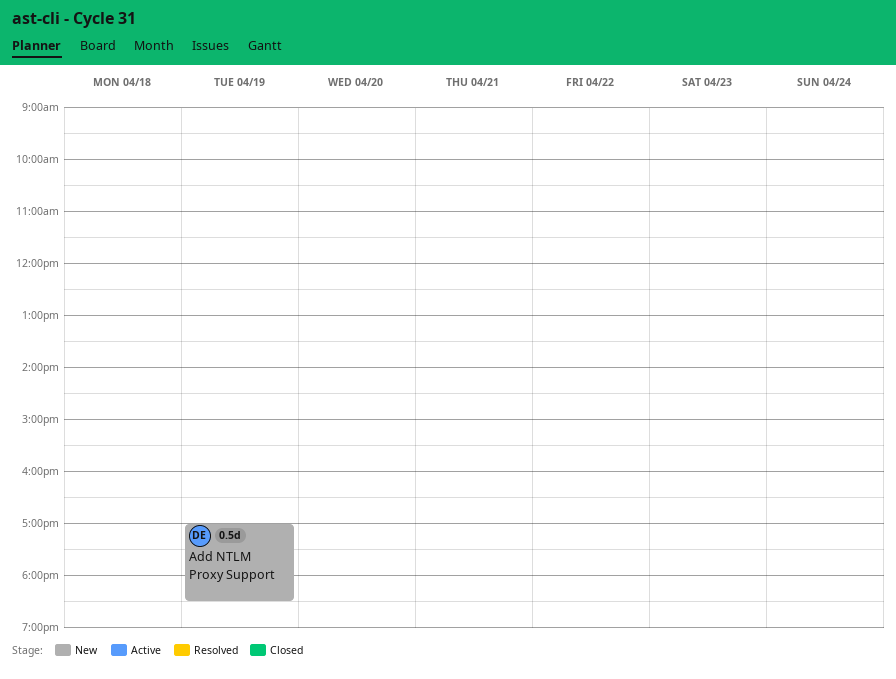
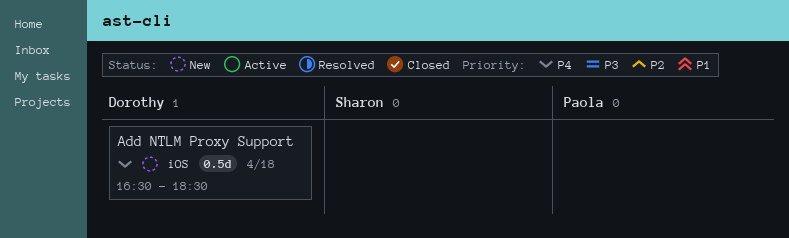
Add NTLM Proxy Support, day: Apr 19 -> Apr 18
Add NTLM Proxy Support, begins: 17:00 -> 16:30

